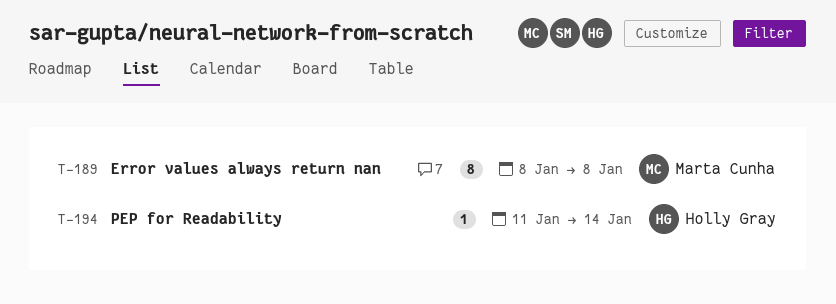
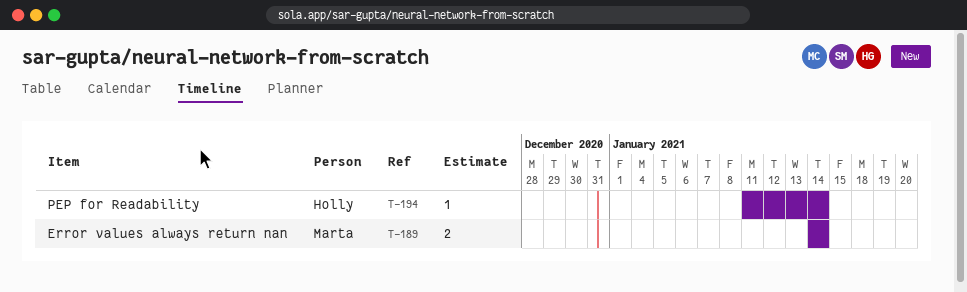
T-189, estimate: 8 -> 2
T-189, start: Jan 8 -> Jan 14
T-189, due: Jan 8 -> Jan 14

